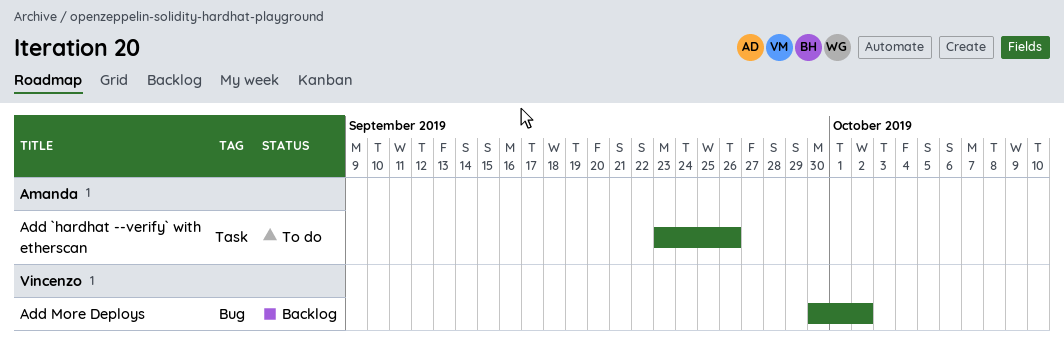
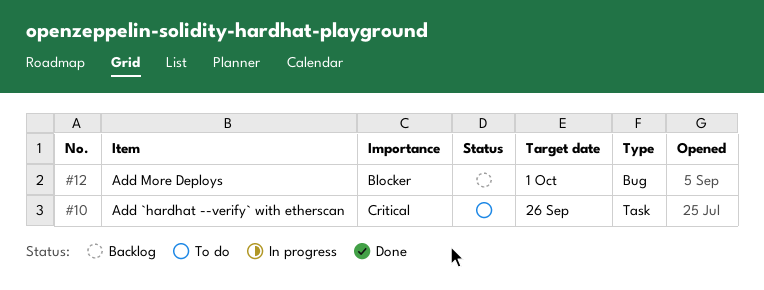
Add More Deploys, due: Oct 2 -> Oct 1

